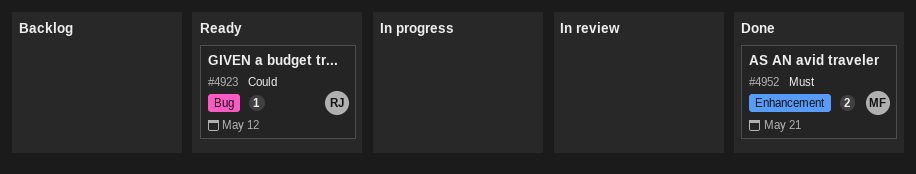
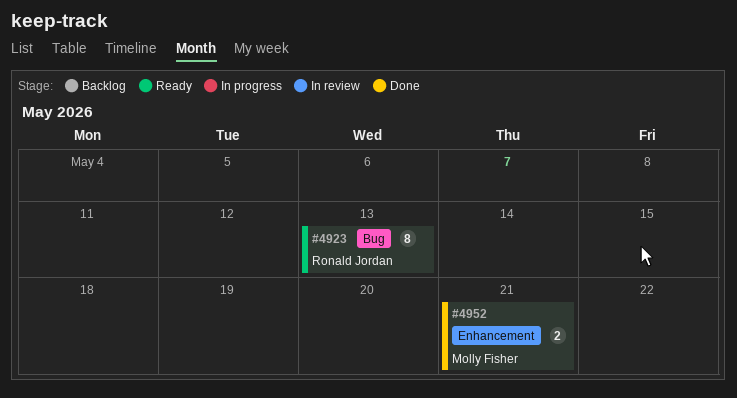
#4923, estimate: 1 -> 8
#4923, due: May 12 -> May 13

